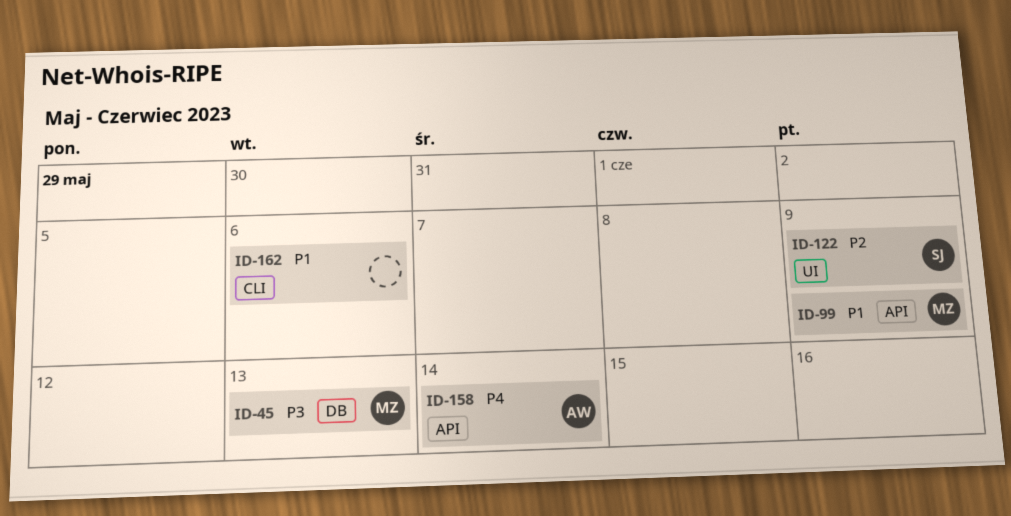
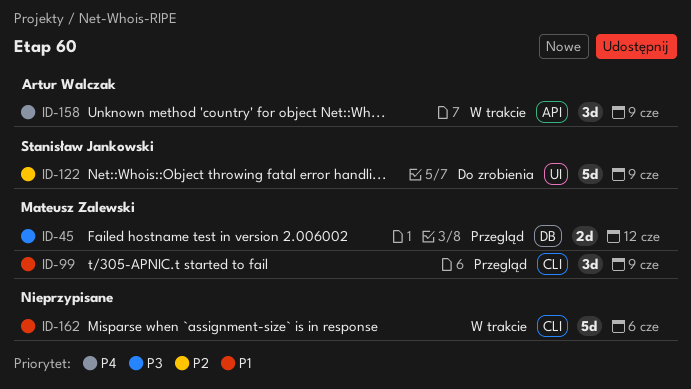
ID-45, due: Jun 13 -> Jun 12
ID-99, label: API -> CLI
ID-158, due: Jun 14 -> Jun 9

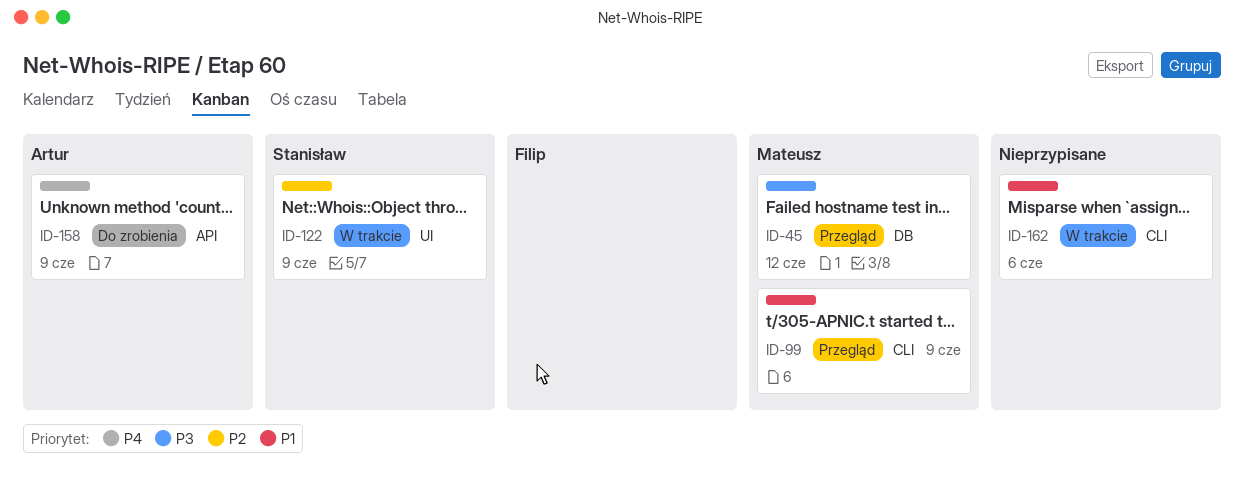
ID-122, status: Do zrobienia -> W trakcie
ID-158, status: W trakcie -> Do zrobienia

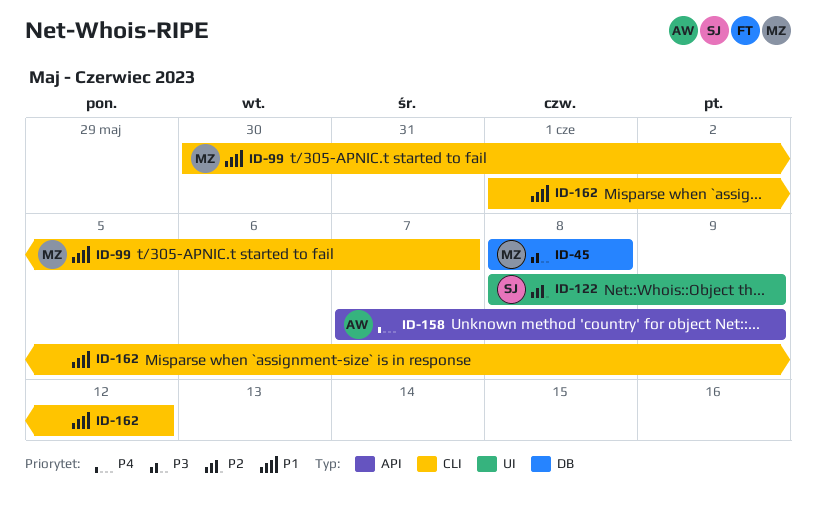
ID-45, due: Jun 12 -> Jun 8
ID-99, due: Jun 9 -> Jun 7
ID-162, due: Jun 6 -> Jun 12

